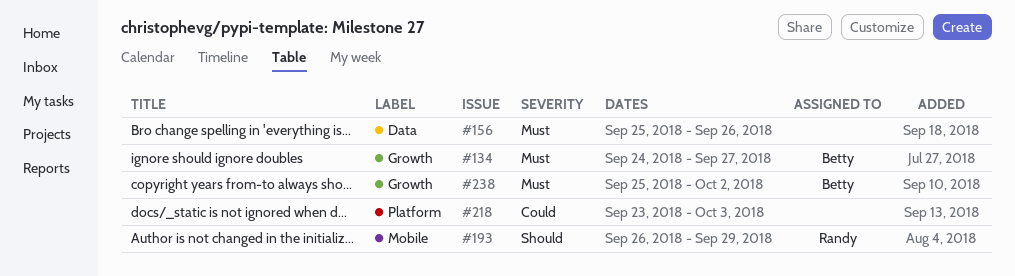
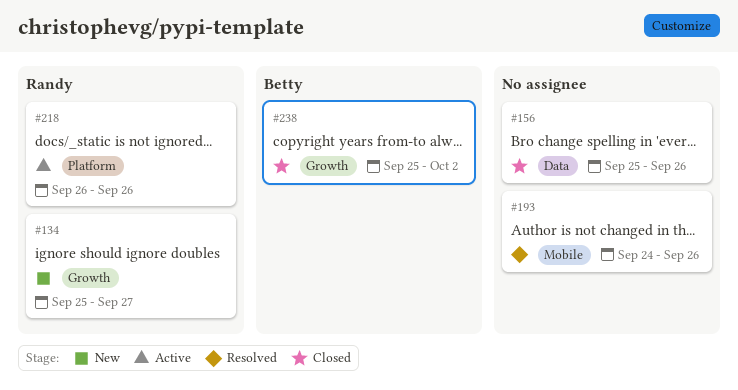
#134, owner: Betty -> Randy
#134, start: Sep 24 -> Sep 25
#193, owner: Randy -> none
#193, start: Sep 26 -> Sep 24
#193, due: Sep 29 -> Sep 26
#218, owner: none -> Randy
#218, start: Sep 23 -> Sep 26
#218, due: Oct 3 -> Sep 26

